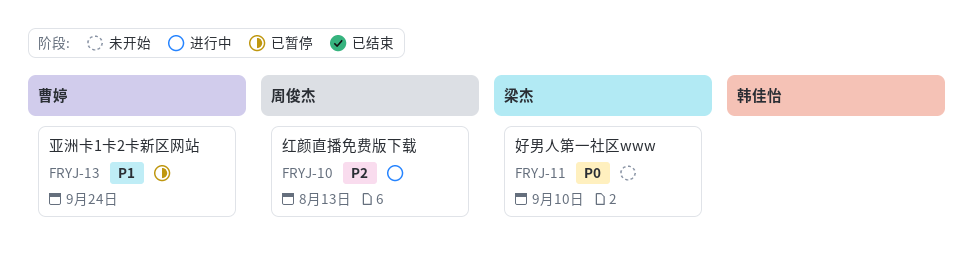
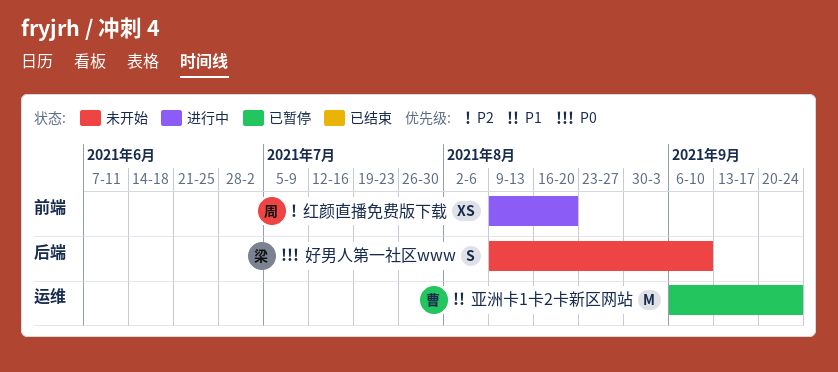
红颜直播免费版下载, due: Aug 13 -> Aug 20

